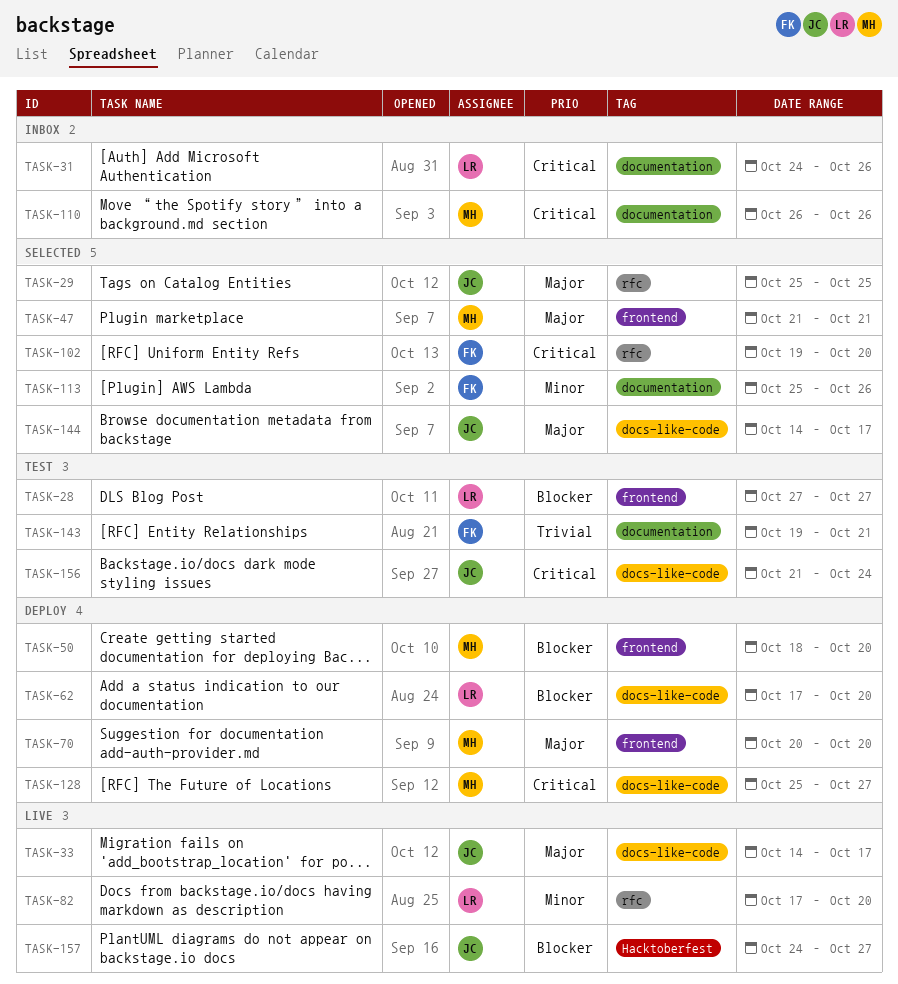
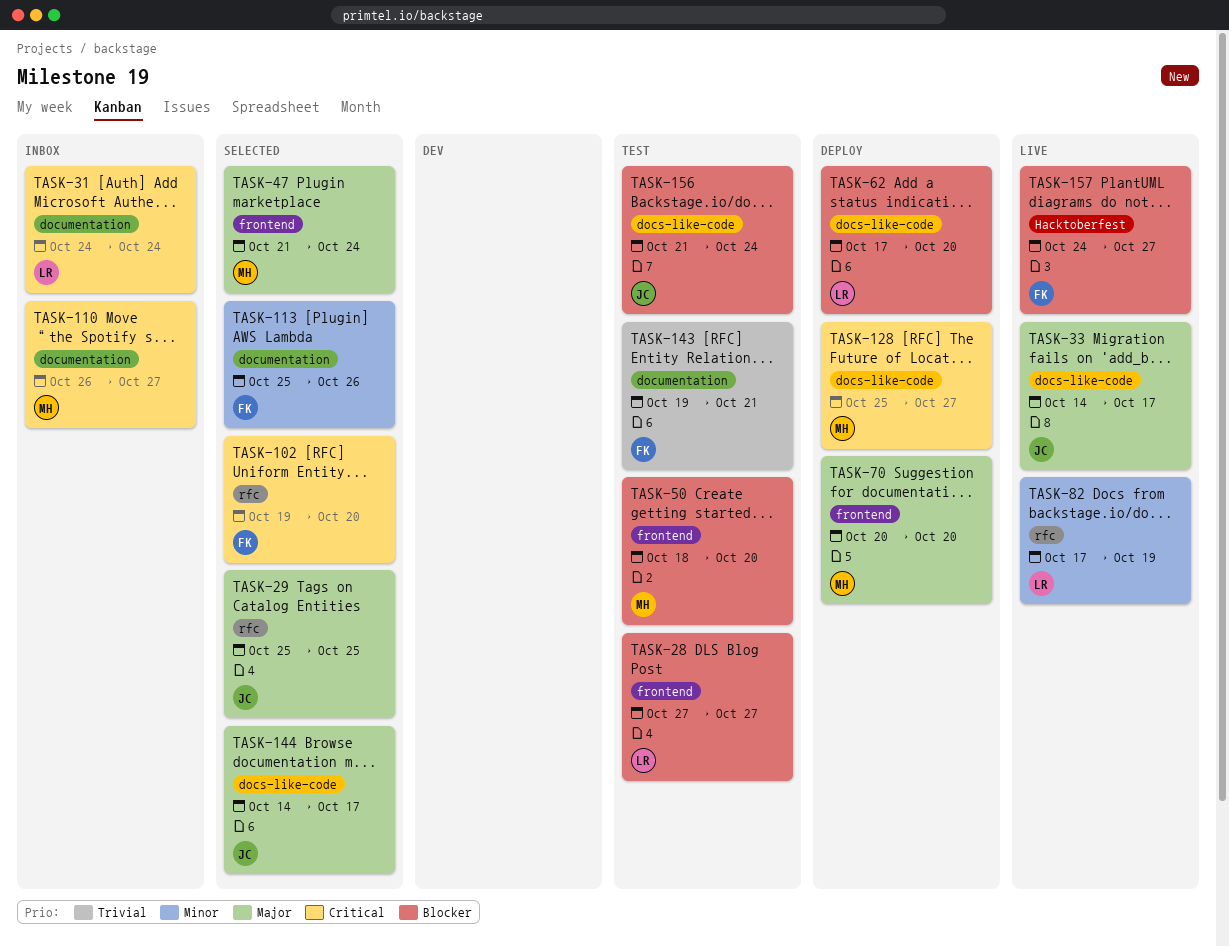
TASK-31, due: Oct 26 -> Oct 24
TASK-47, due: Oct 21 -> Oct 24
TASK-50, status: Deploy -> Test
TASK-82, due: Oct 20 -> Oct 19
TASK-110, due: Oct 26 -> Oct 27
TASK-156, priority: Critical -> Blocker
TASK-157, owner: JC -> FK

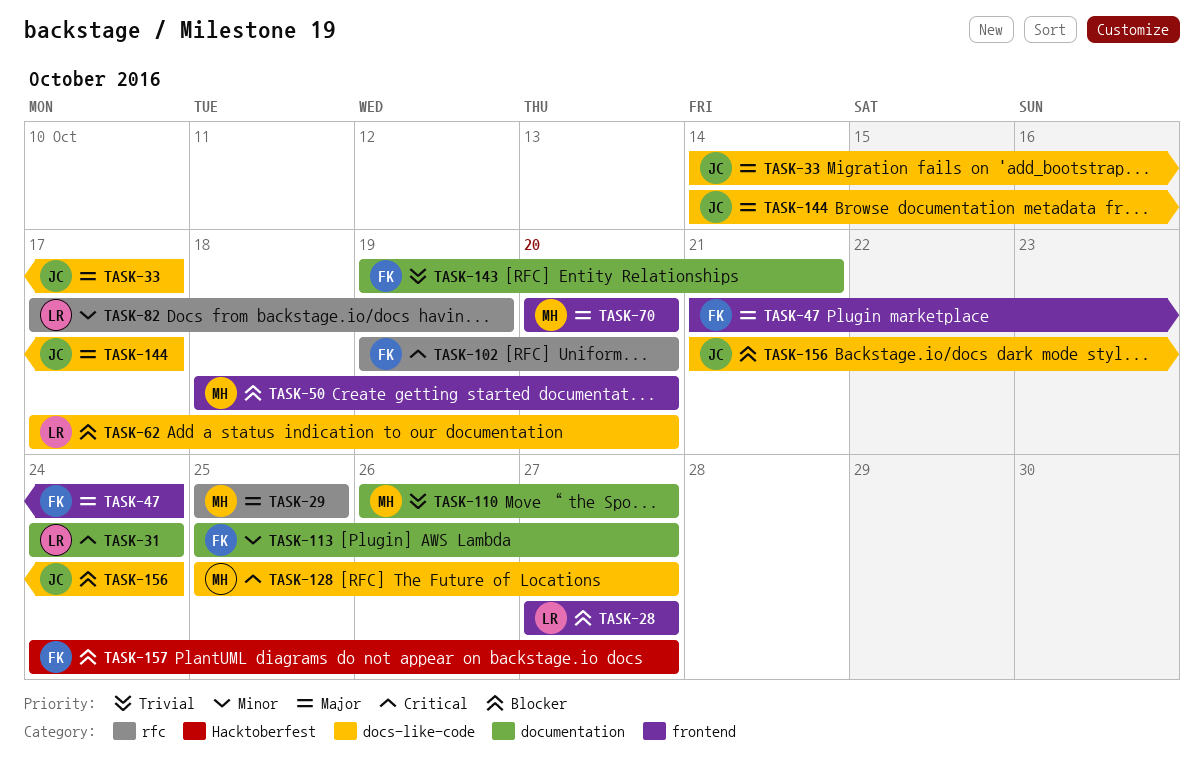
TASK-29, owner: JC -> MH
TASK-47, owner: MH -> FK
TASK-110, priority: Critical -> Trivial
TASK-113, due: Oct 26 -> Oct 27

